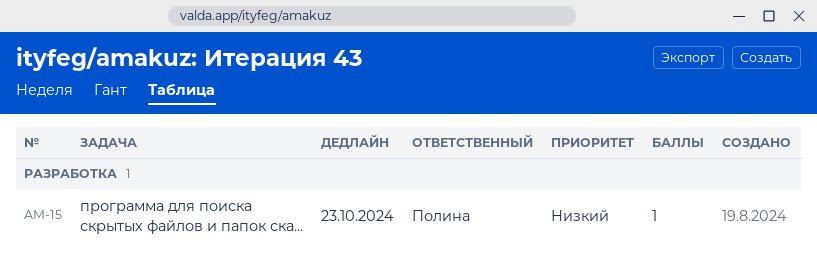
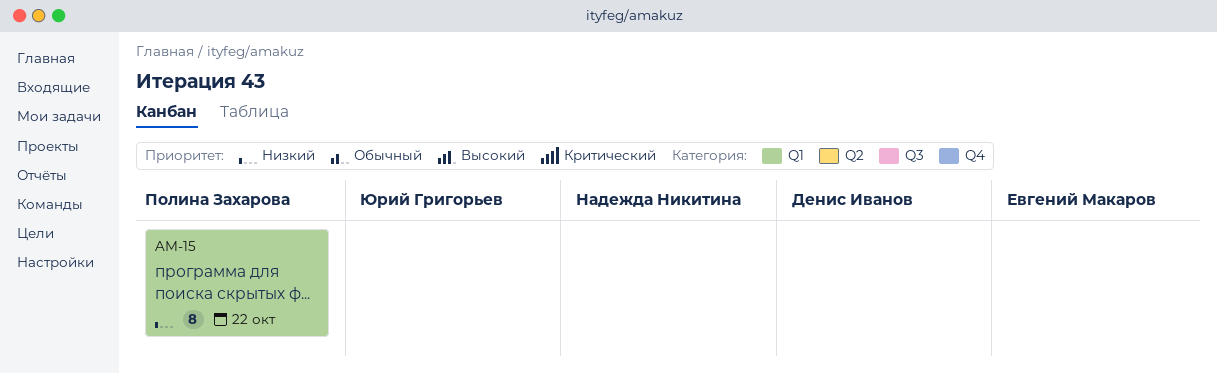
AM-15, estimate: 1 -> 8
AM-15, due: Oct 23 -> Oct 22

